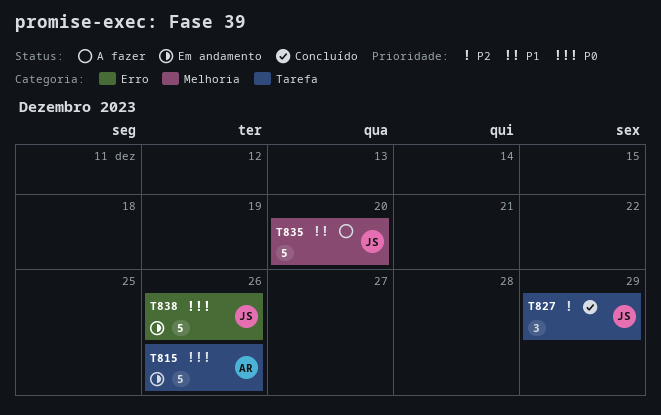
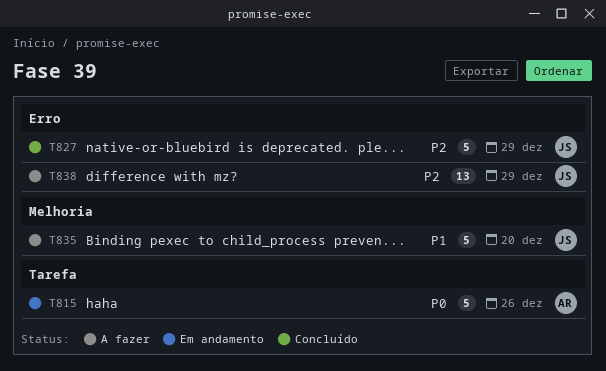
T827, label: Tarefa -> Erro
T827, estimate: 3 -> 5
T838, status: Em andamento -> A fazer
T838, priority: P0 -> P2
T838, estimate: 5 -> 13
T838, due: Dec 26 -> Dec 29

